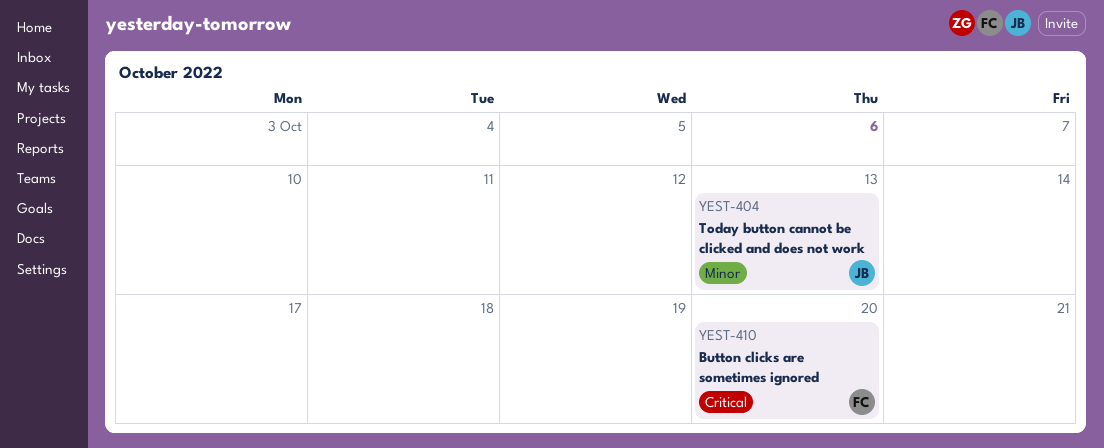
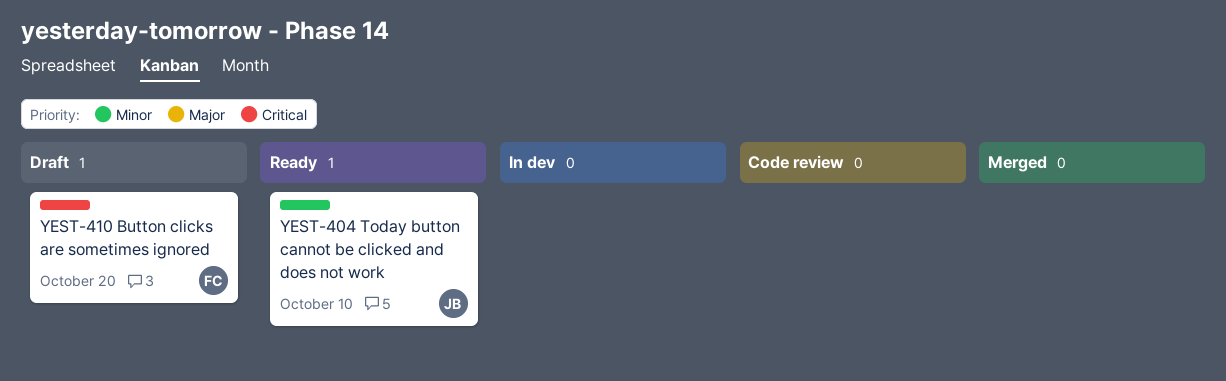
YEST-404, due: Oct 13 -> Oct 10

